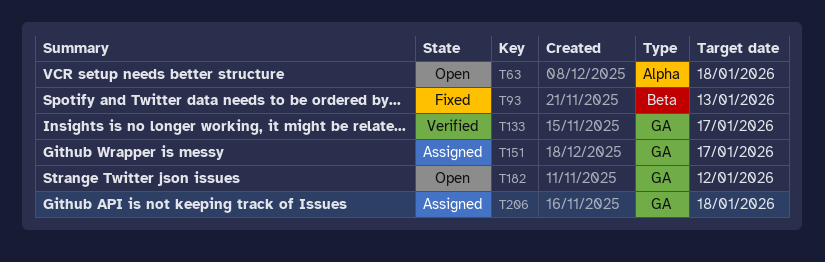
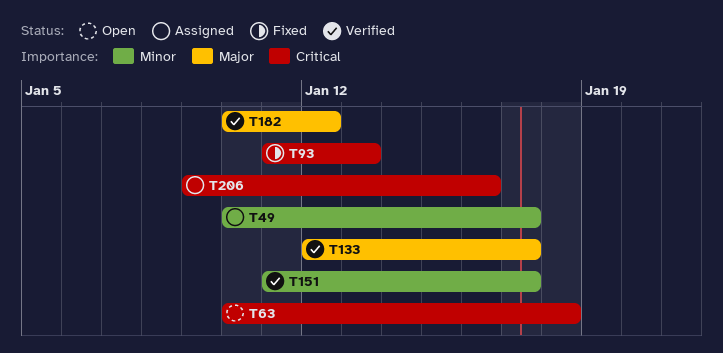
T49: none -> present
T151, status: Assigned -> Verified
T182, status: Open -> Verified
T206, due: Jan 18 -> Jan 16

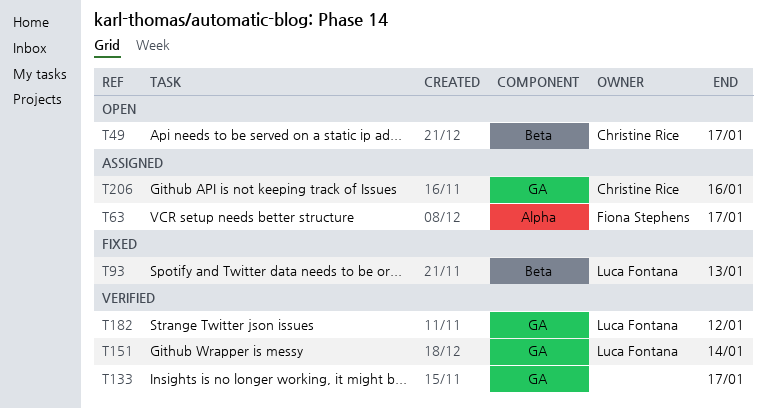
T49, status: Assigned -> Open
T63, status: Open -> Assigned
T63, due: Jan 18 -> Jan 17
T151, due: Jan 17 -> Jan 14

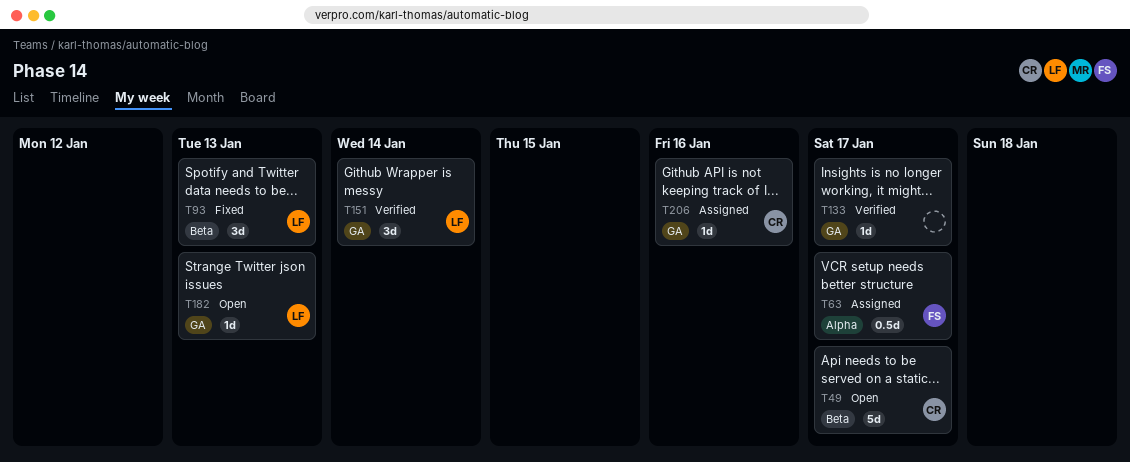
T182, status: Verified -> Open
T182, due: Jan 12 -> Jan 13

